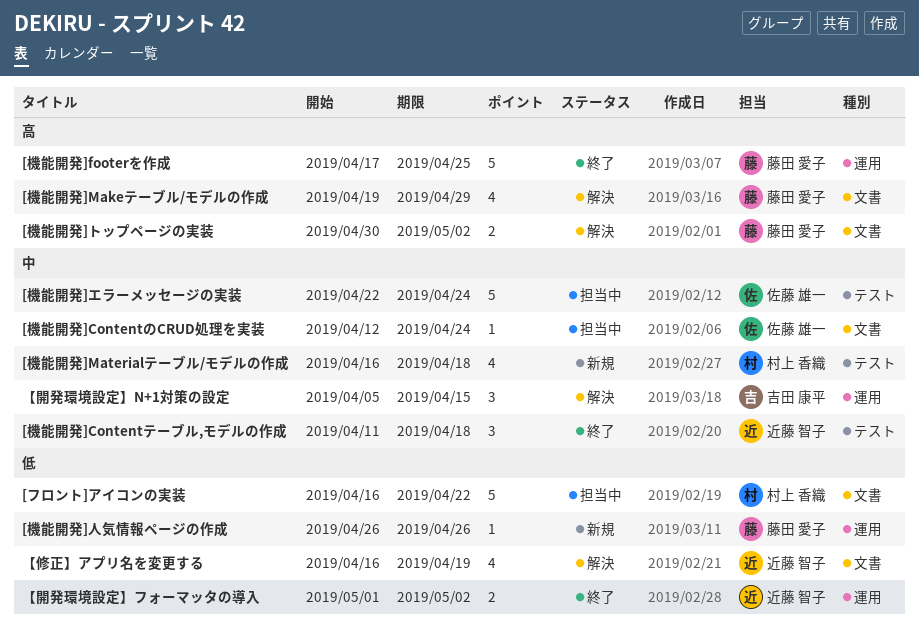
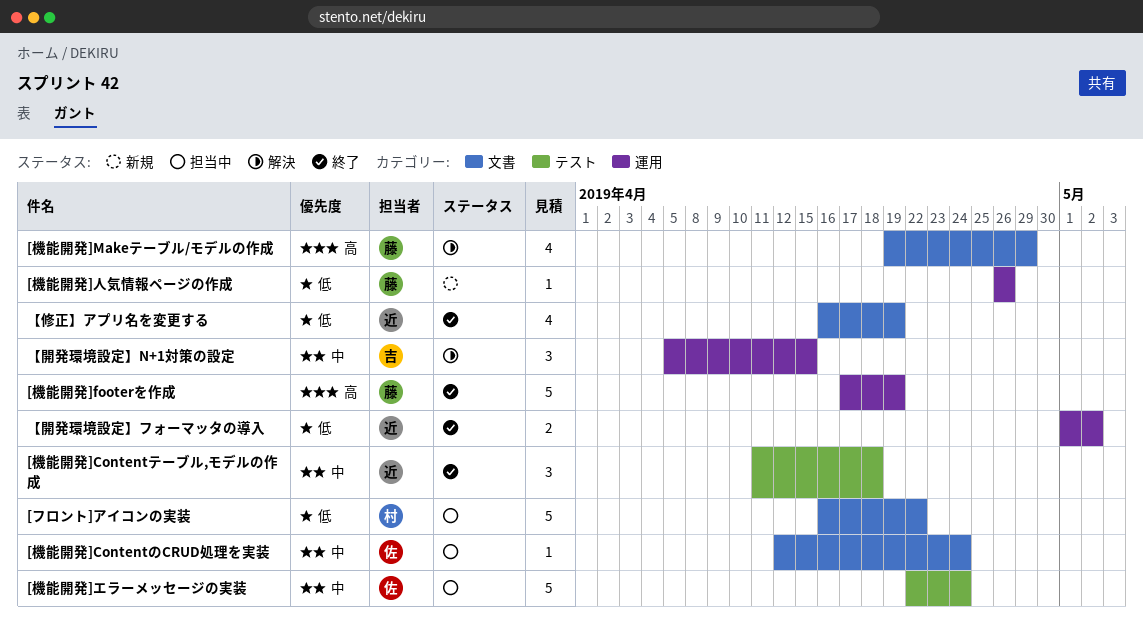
[機能開発]footerを作成, due: Apr 25 -> Apr 19
[機能開発]Materialテーブル/モデルの作成: present -> none
[機能開発]トップページの実装: present -> none
【修正】アプリ名を変更する, status: 解決 -> 終了

